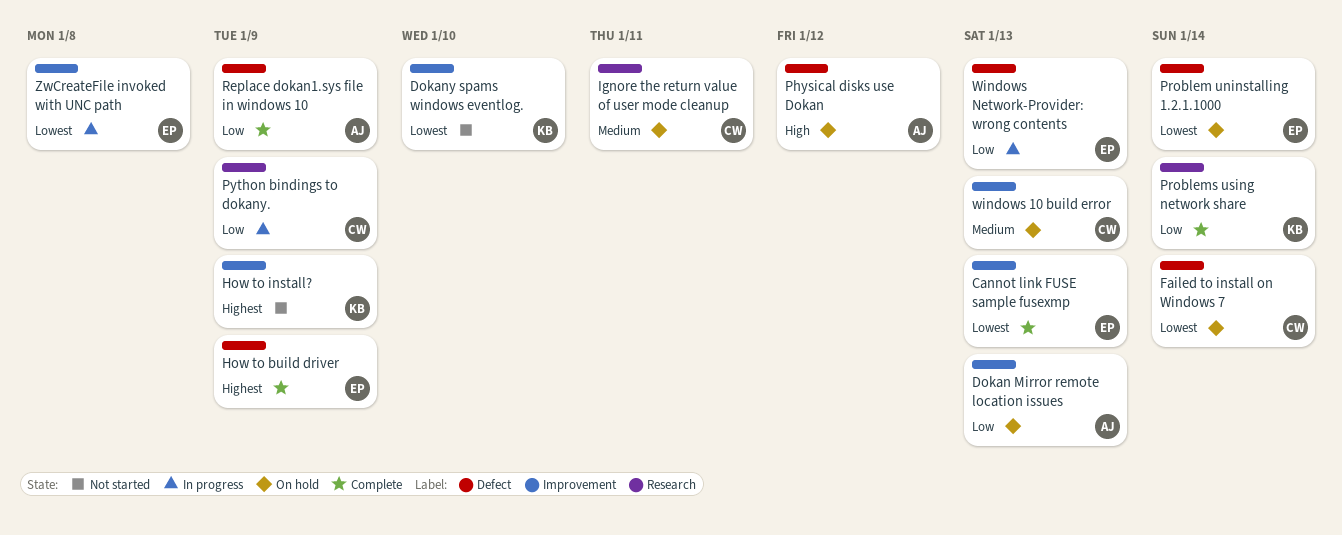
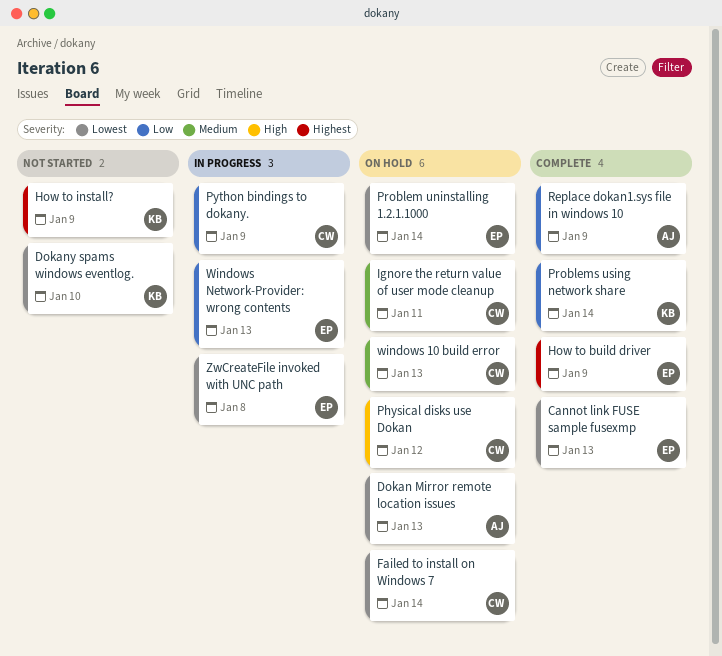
Dokan Mirror remote location issues, priority: Low -> Lowest
Physical disks use Dokan, owner: AJ -> CW

